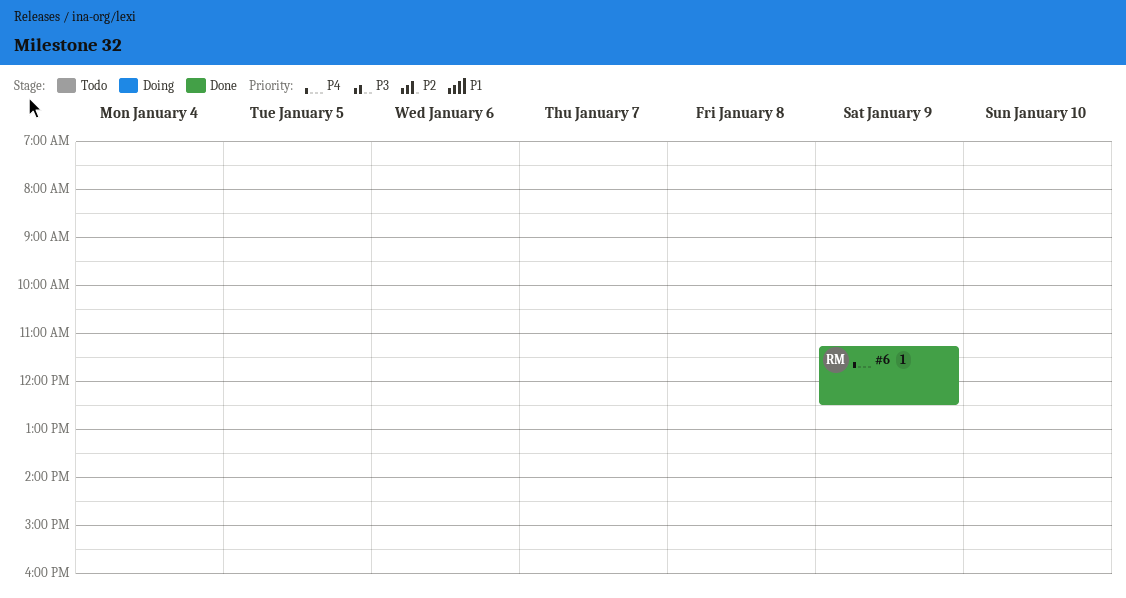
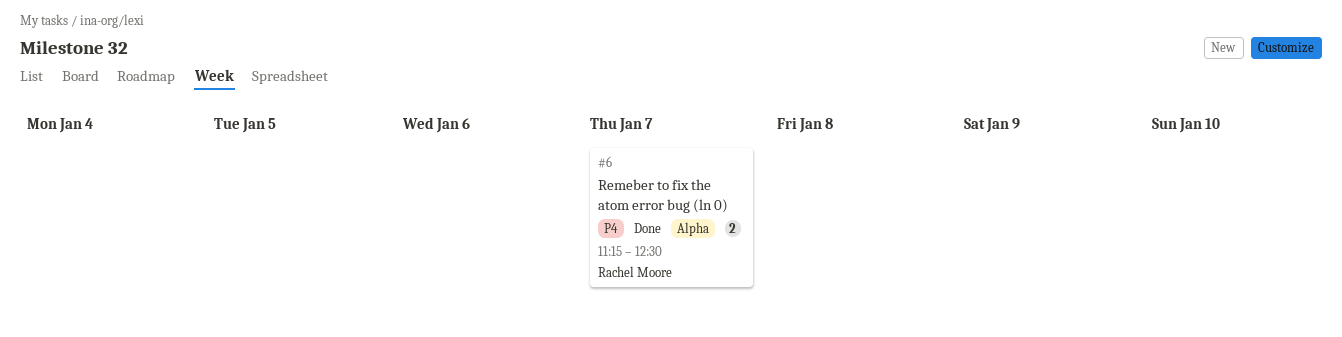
#6, estimate: 1 -> 2
#6, day: Jan 9 -> Jan 7

